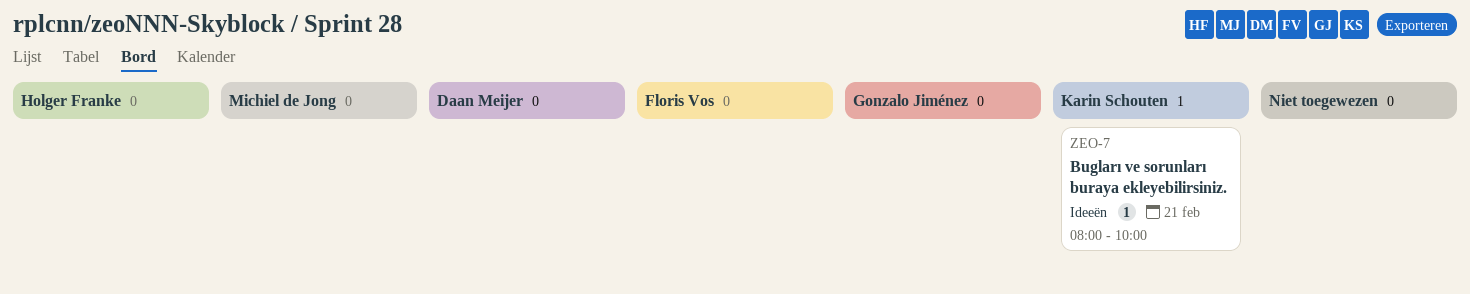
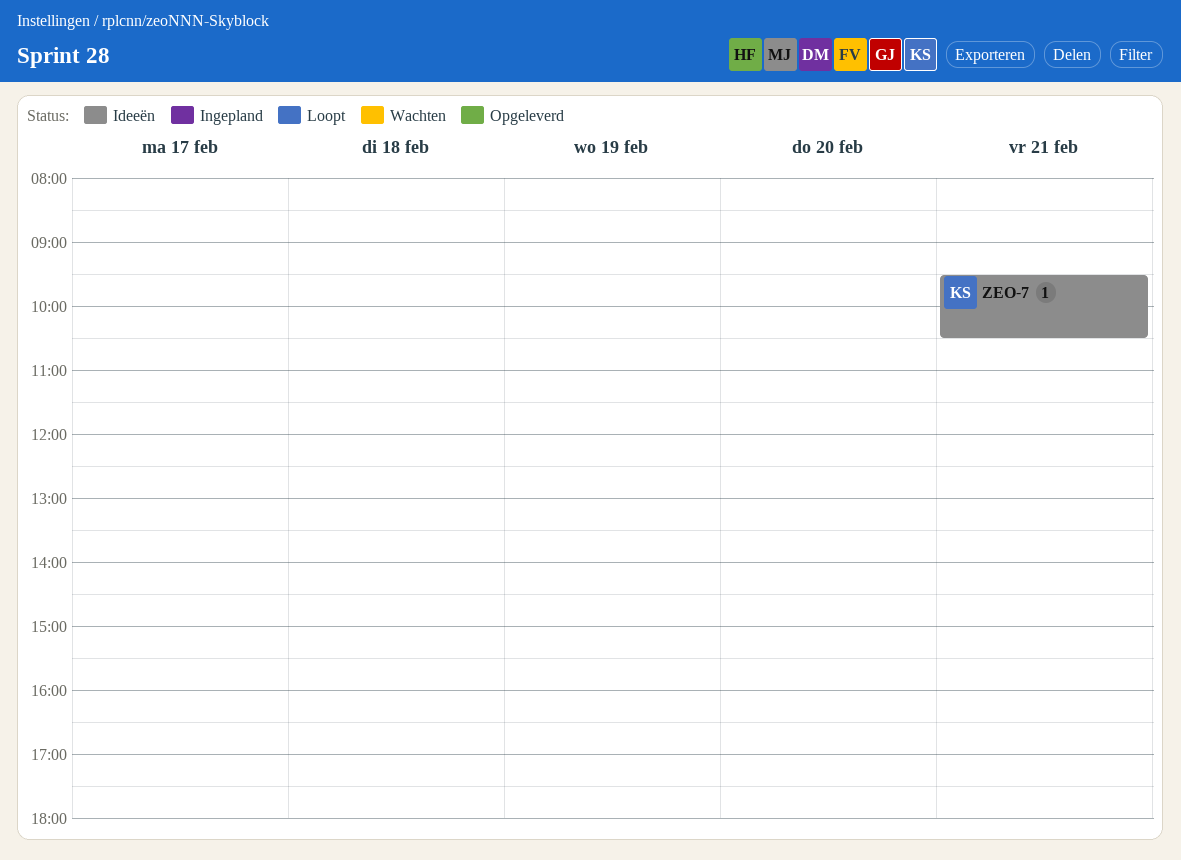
ZEO-7, begins: 08:00 -> 09:30
ZEO-7, ends: 10:00 -> 10:30

